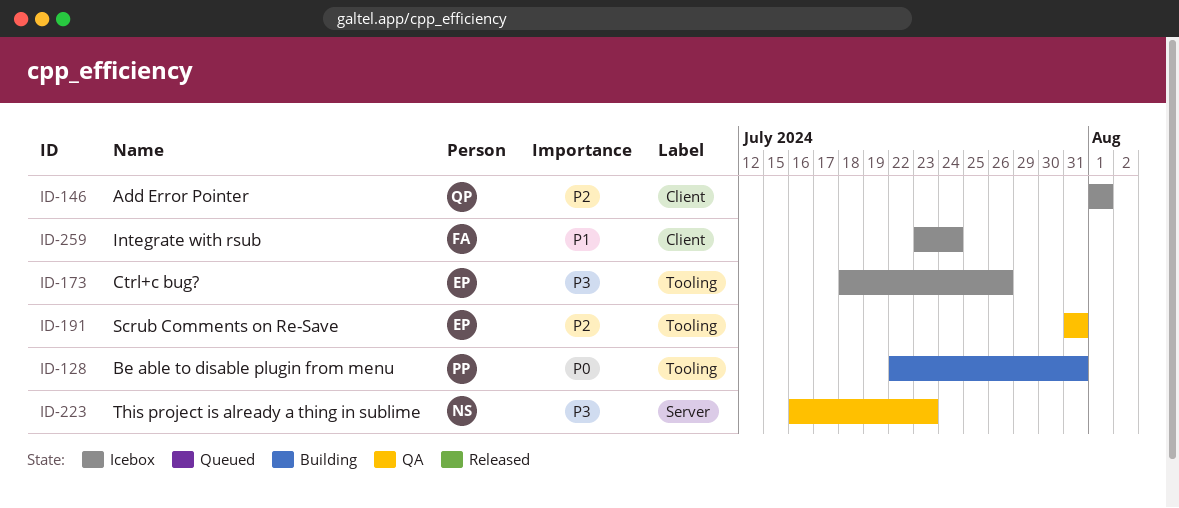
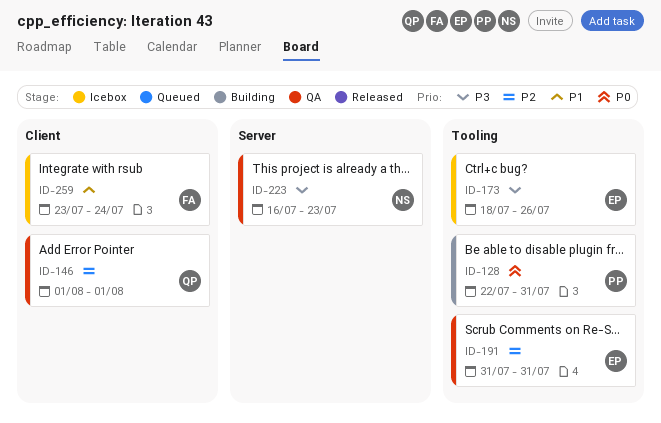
ID-146, status: Icebox -> QA

